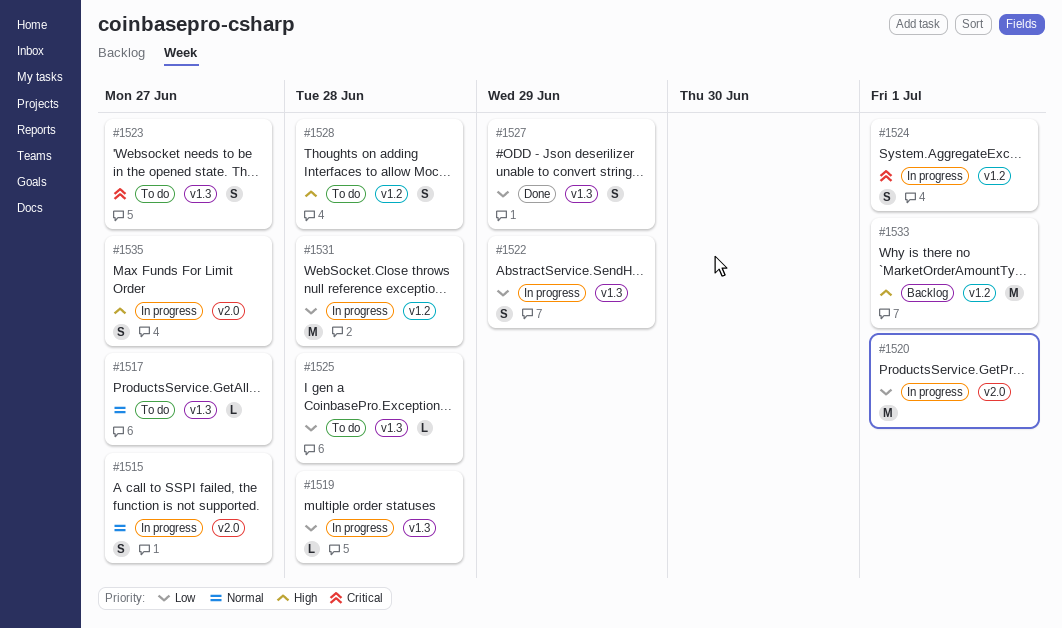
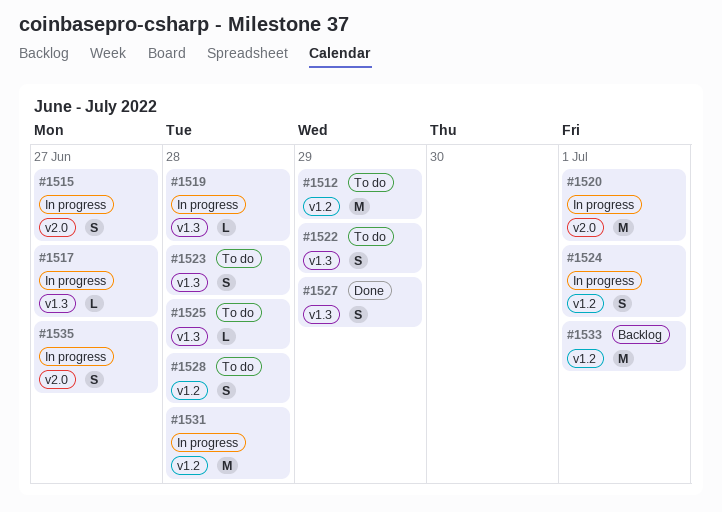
#1512: none -> present
#1517, status: To do -> In progress
#1522, status: In progress -> To do
#1523, due: Jun 27 -> Jun 28

